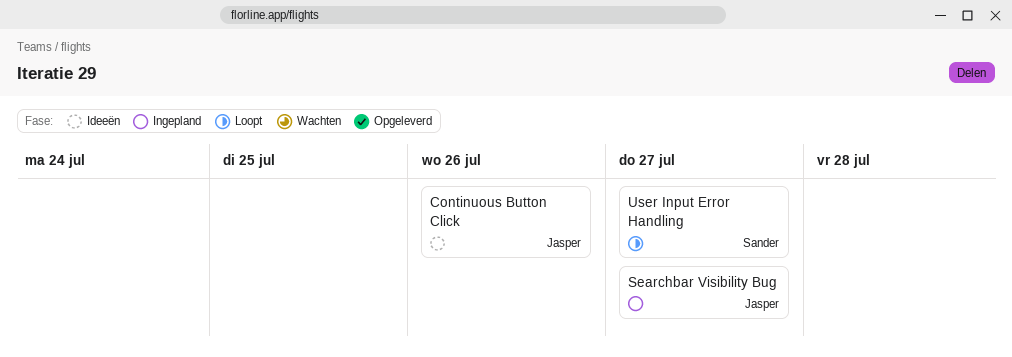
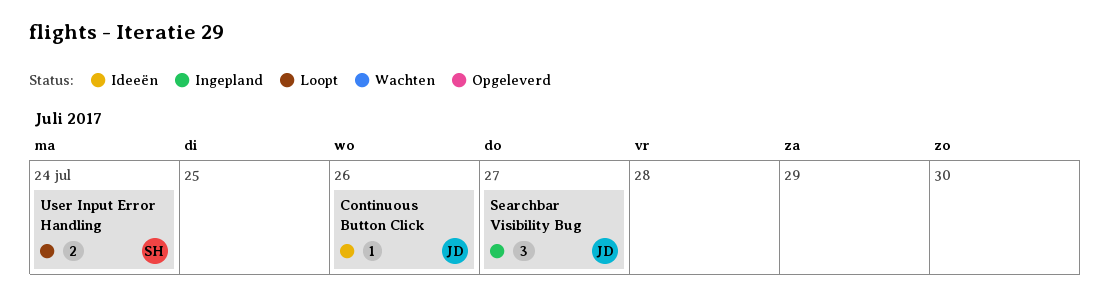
User Input Error Handling, due: Jul 27 -> Jul 24

